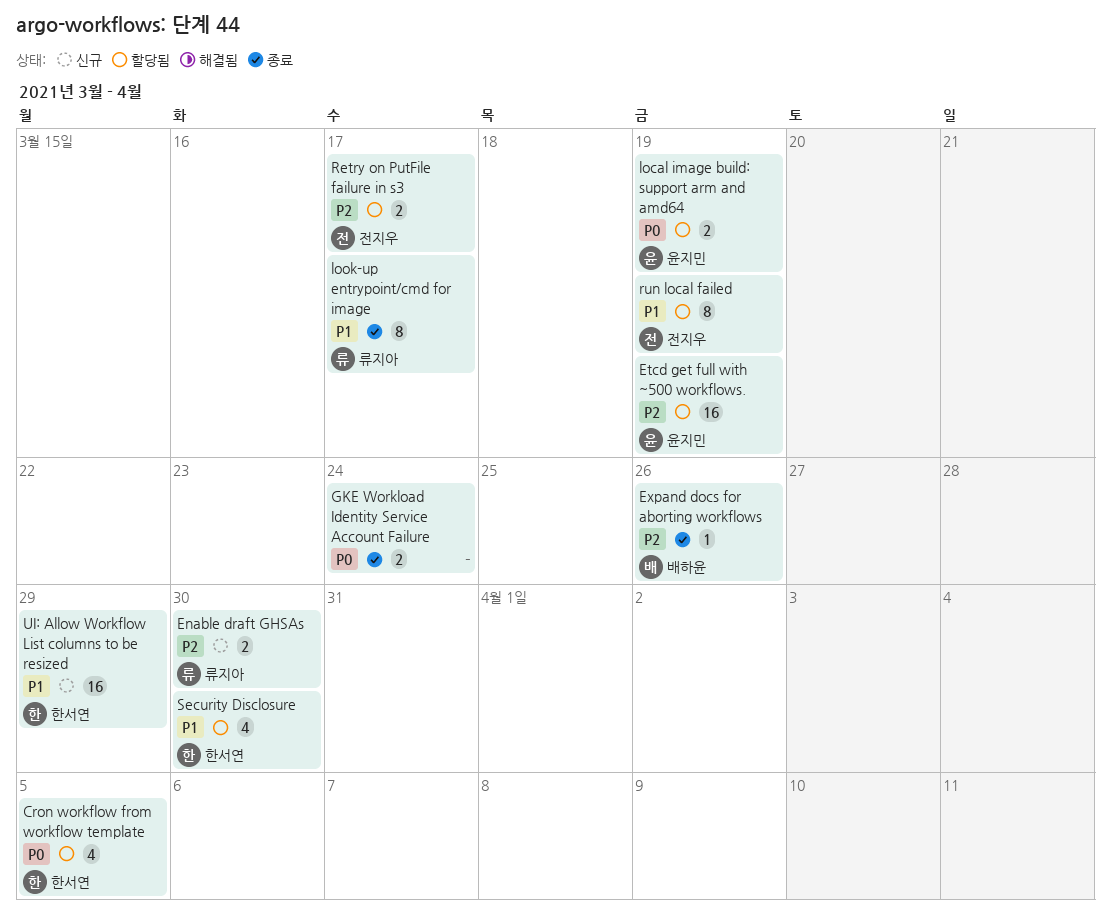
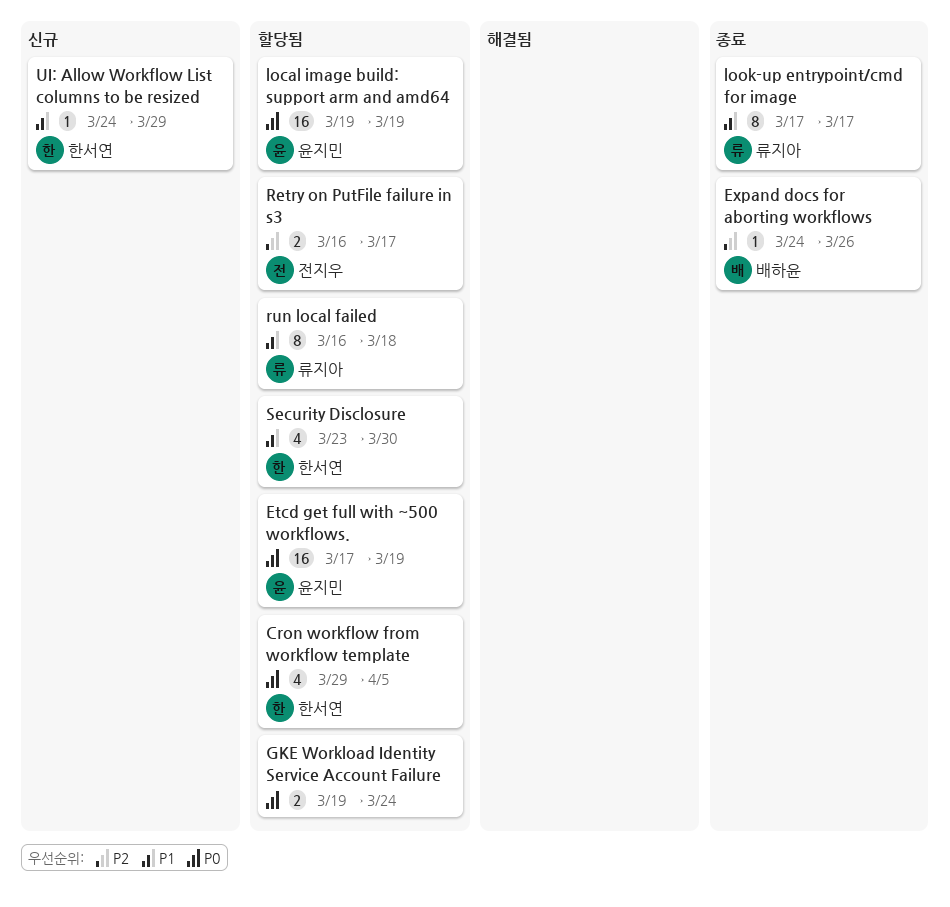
Enable draft GHSAs: present -> none
Etcd get full with ~500 workflows., priority: P2 -> P0
GKE Workload Identity Service Account Failure, status: 종료 -> 할당됨
local image build: support arm and amd64, estimate: 2 -> 16
run local failed, owner: 전지우 -> 류지아
run local failed, due: Mar 19 -> Mar 18
UI: Allow Workflow List columns to be resized, estimate: 16 -> 1

